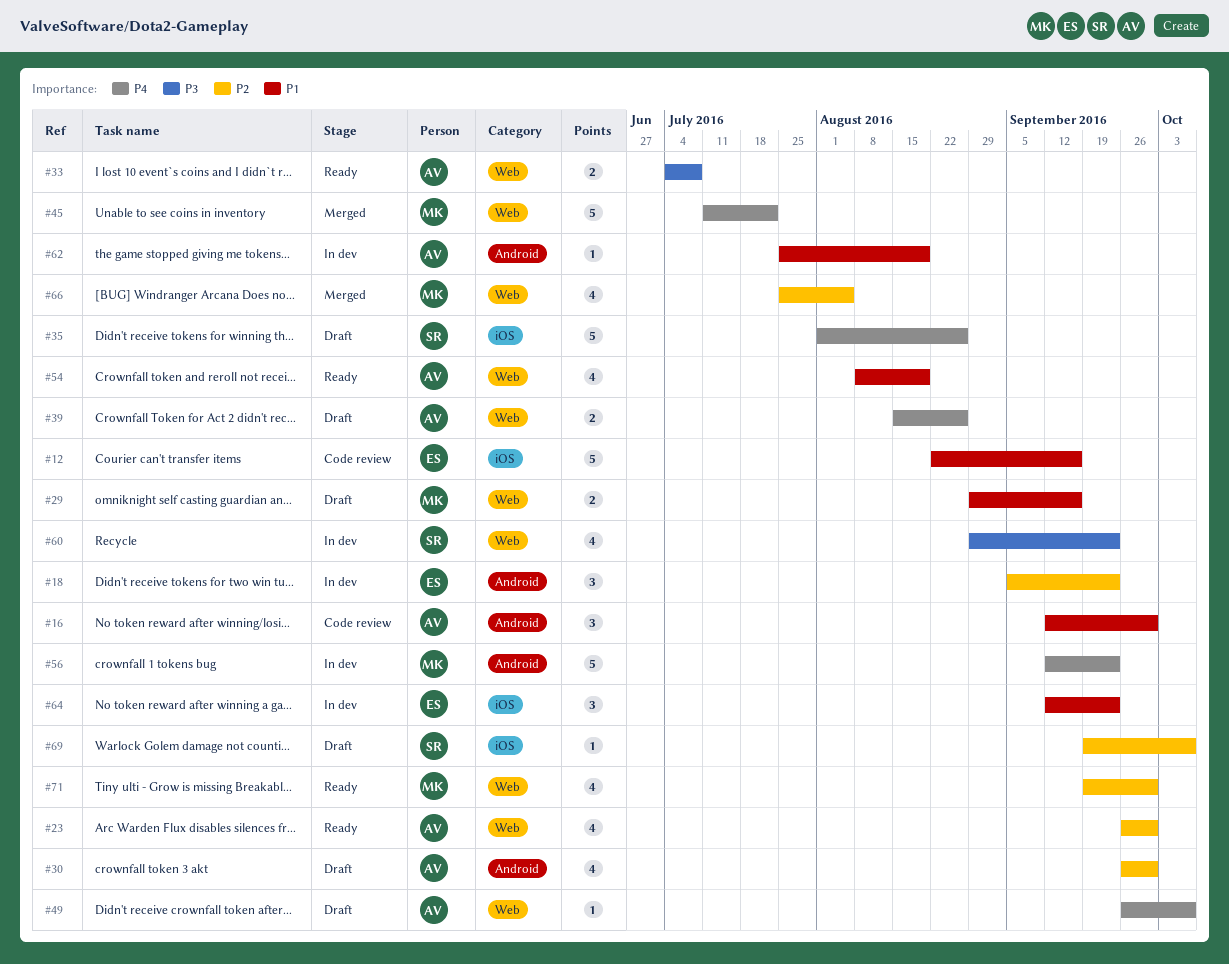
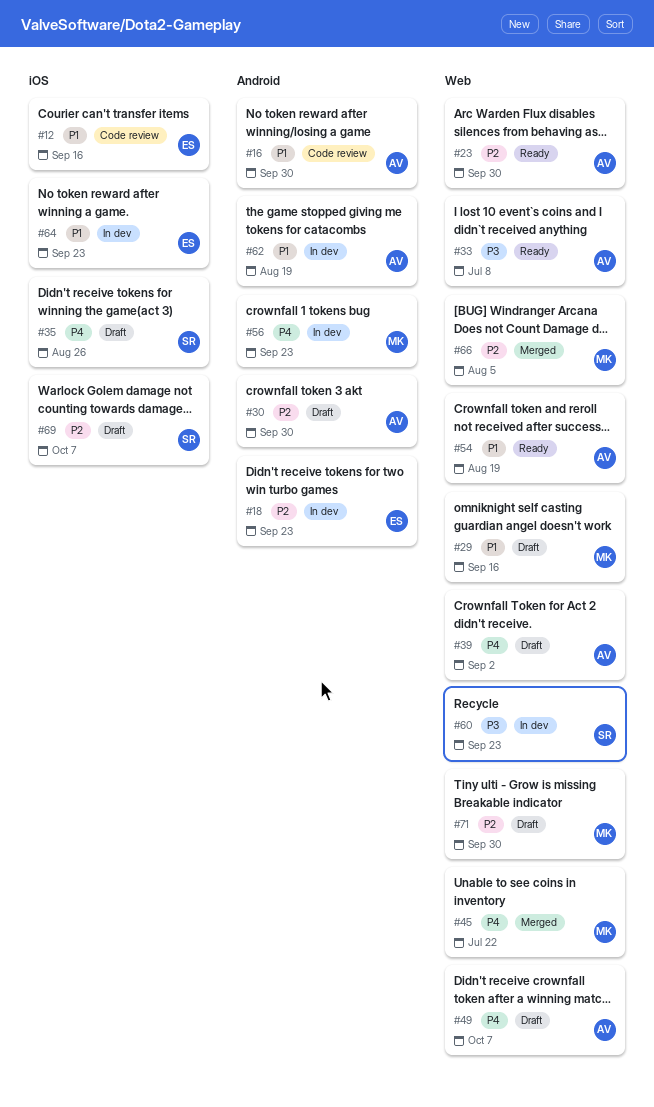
#39, due: Aug 26 -> Sep 2
#71, status: Ready -> Draft

